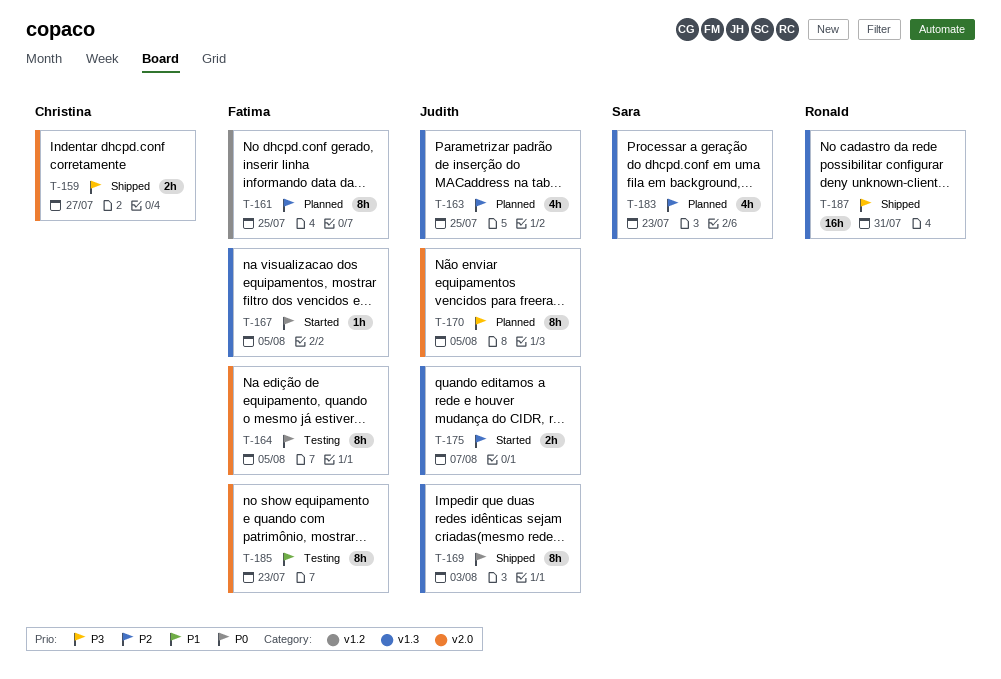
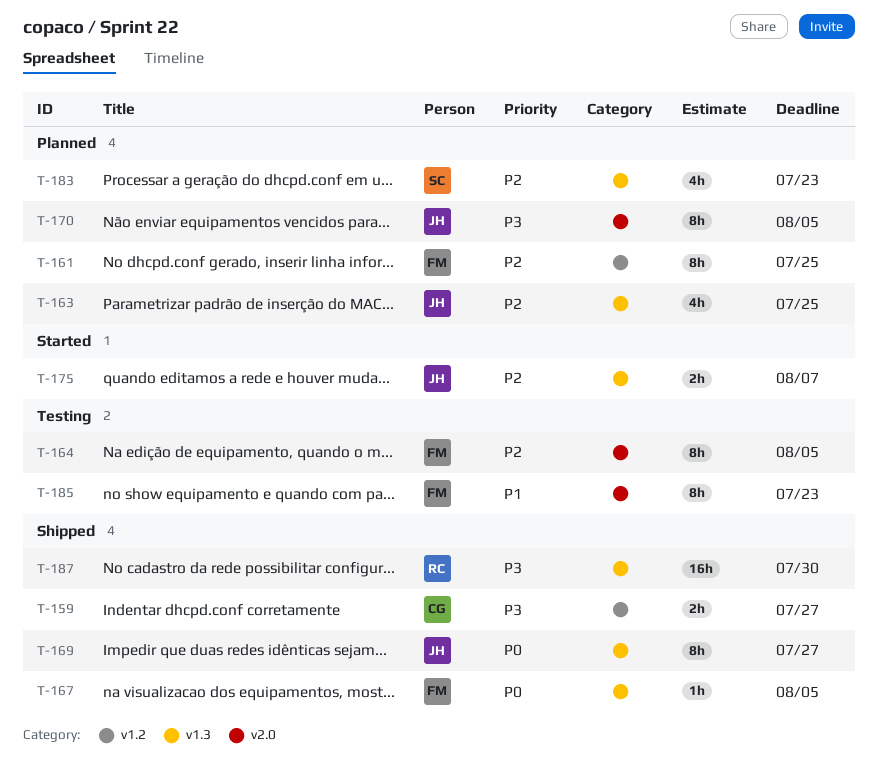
T-159, label: v2.0 -> v1.2
T-164, priority: P0 -> P2
T-167, status: Started -> Shipped
T-169, due: Aug 3 -> Jul 27
T-187, due: Jul 31 -> Jul 30

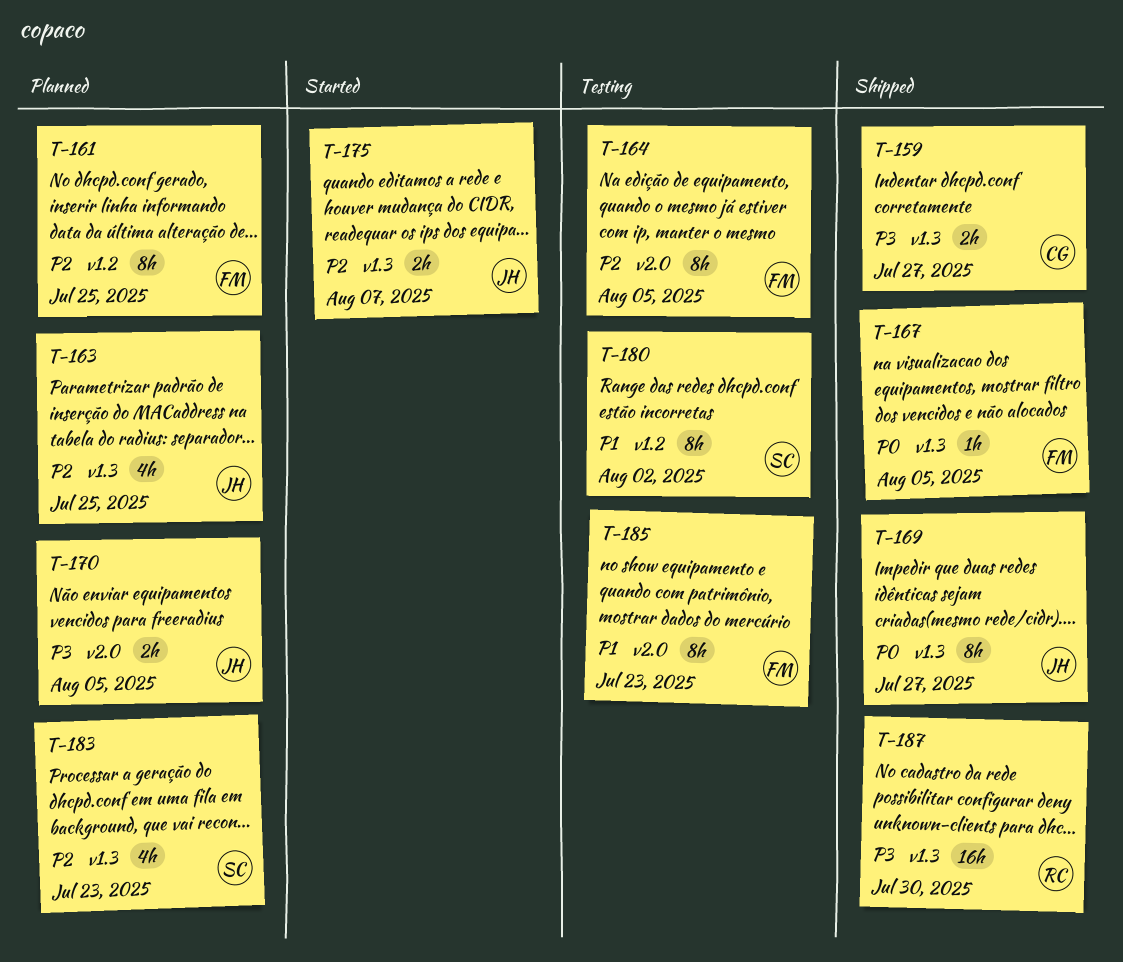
T-159, label: v1.2 -> v1.3
T-170, estimate: 8h -> 2h
T-180: none -> present

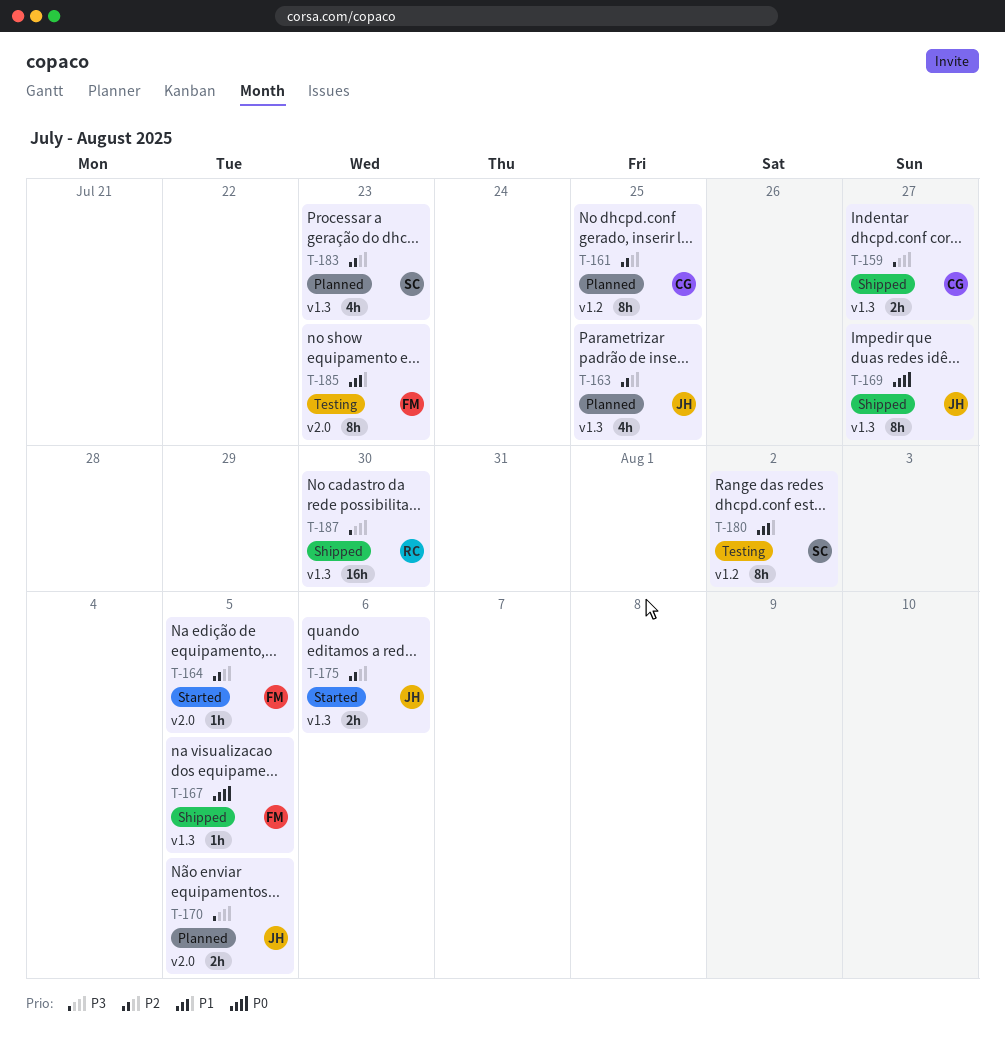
T-161, owner: FM -> CG
T-164, status: Testing -> Started
T-164, estimate: 8h -> 1h
T-175, due: Aug 7 -> Aug 6

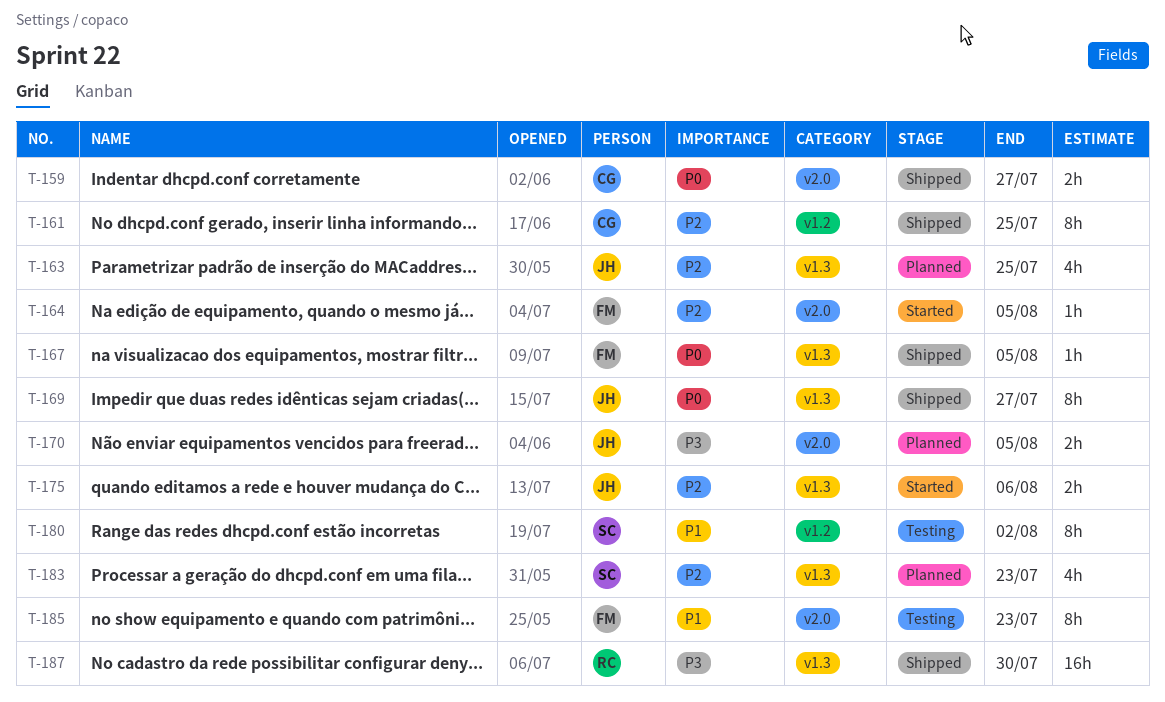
T-159, priority: P3 -> P0
T-159, label: v1.3 -> v2.0
T-161, status: Planned -> Shipped

